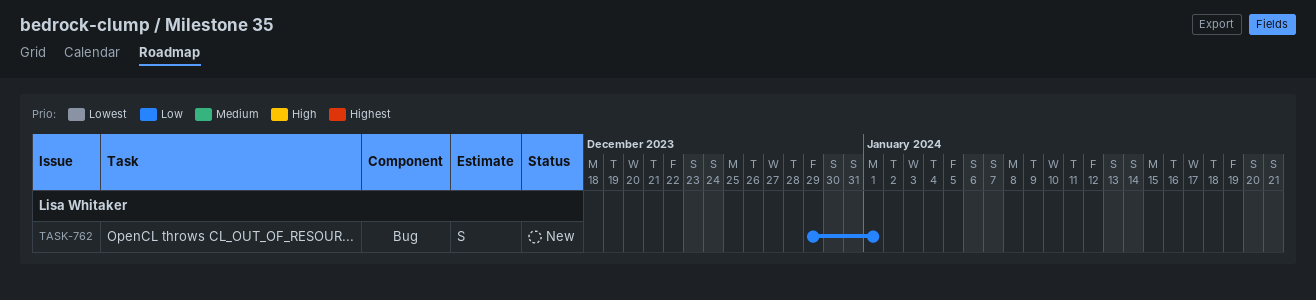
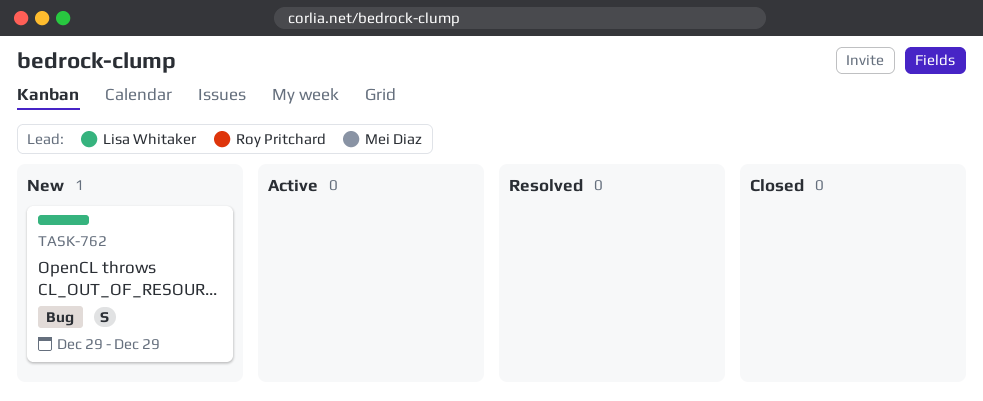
TASK-762, due: Jan 1 -> Dec 29

